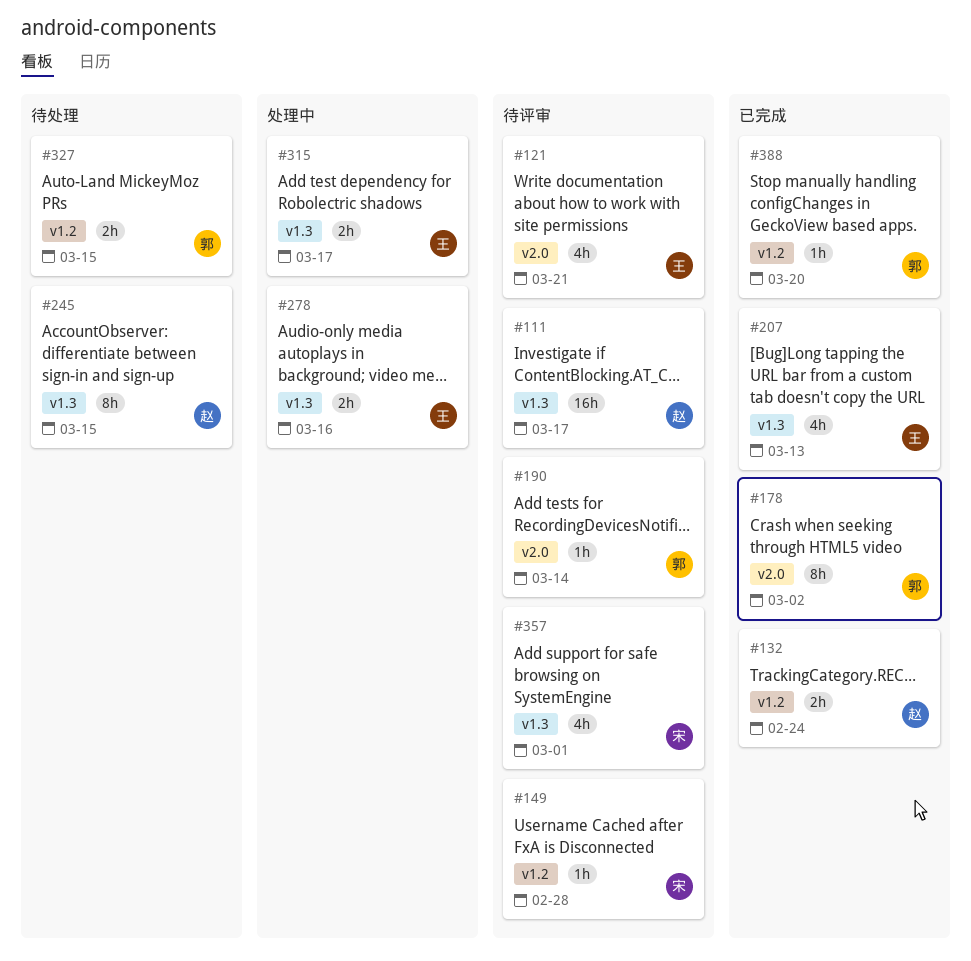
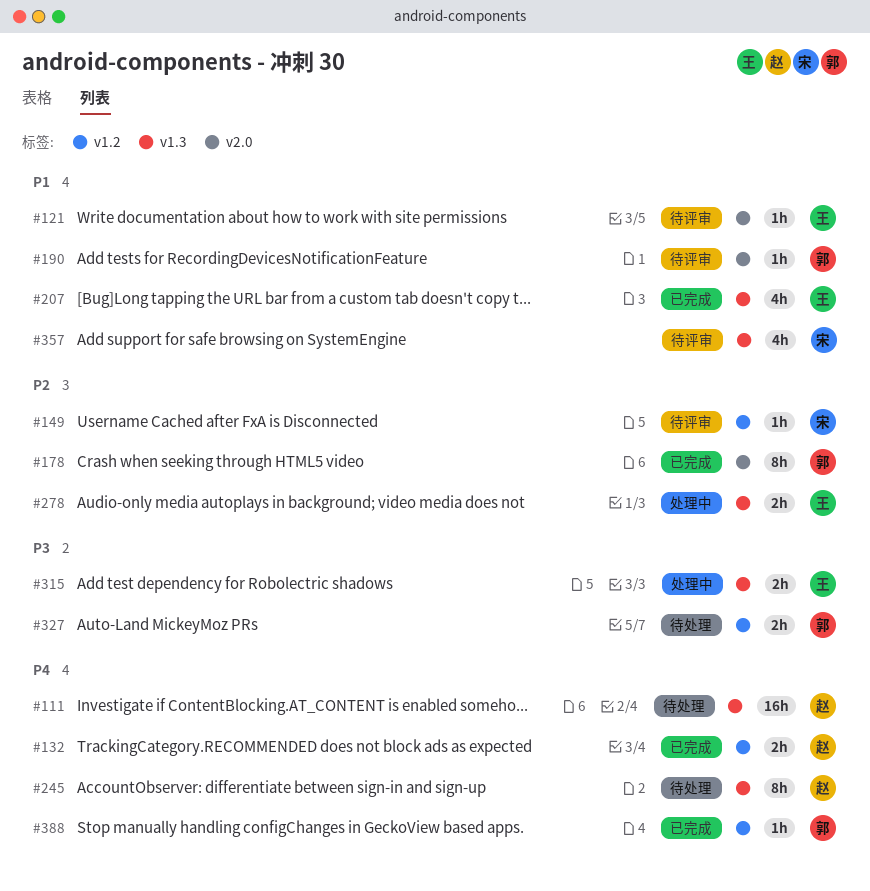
#111, status: 待评审 -> 待处理
#121, estimate: 4h -> 1h

